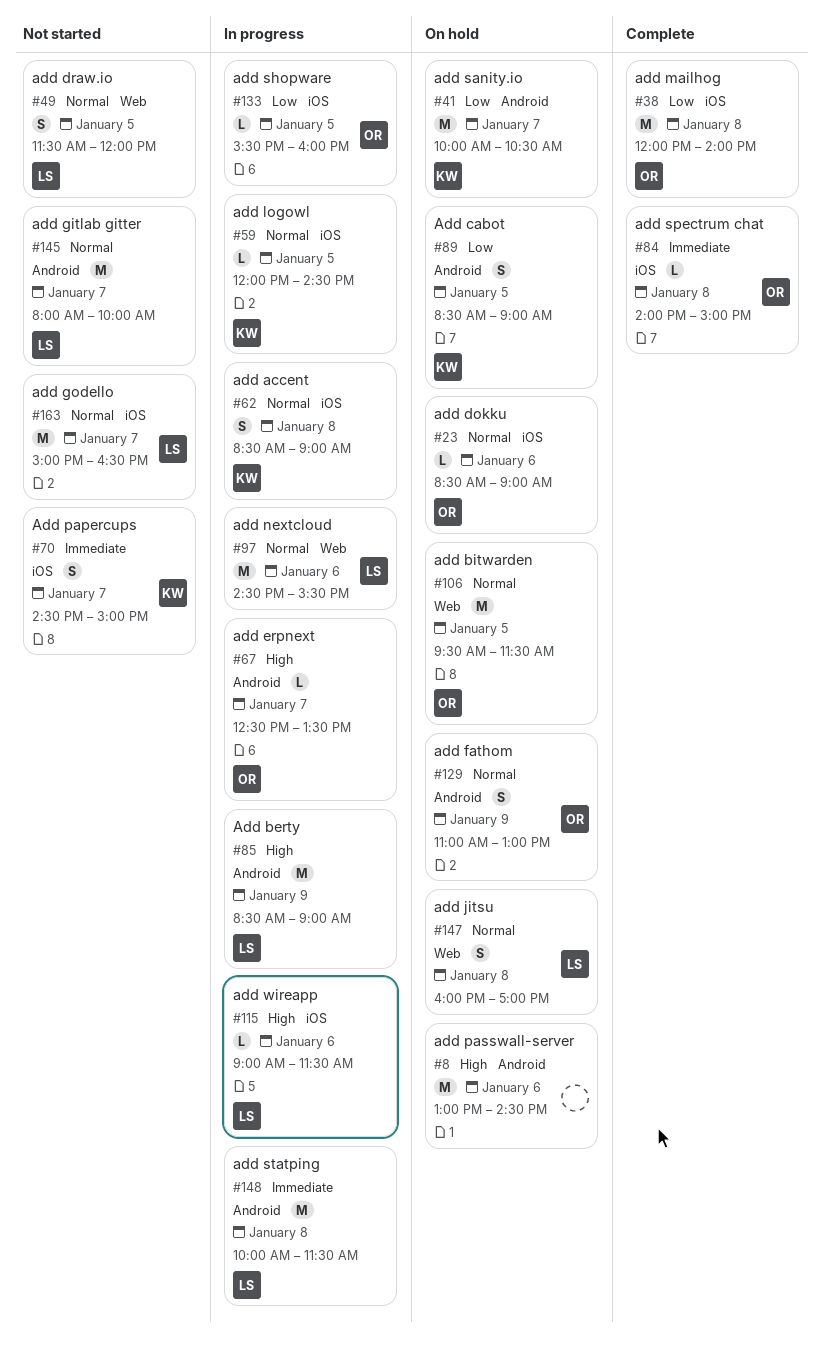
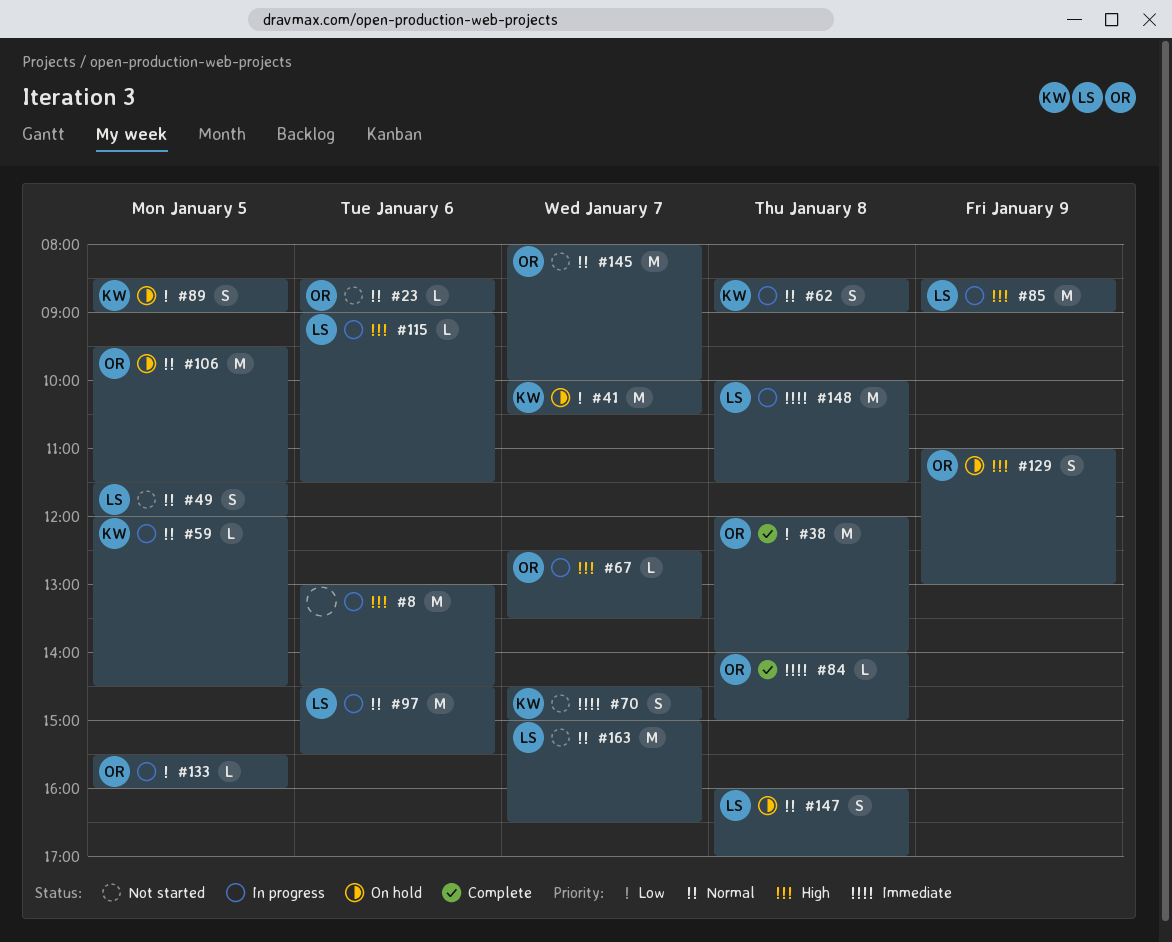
#8, status: On hold -> In progress
#23, status: On hold -> Not started
#129, priority: Normal -> High
#145, owner: LS -> OR

